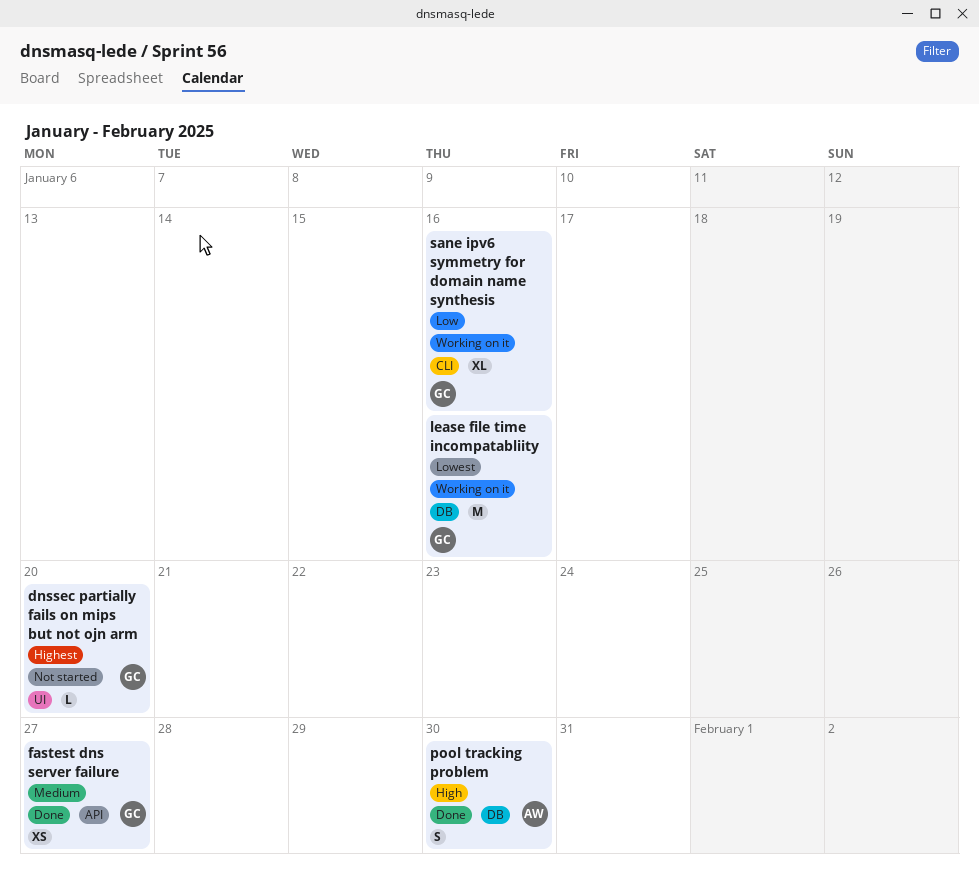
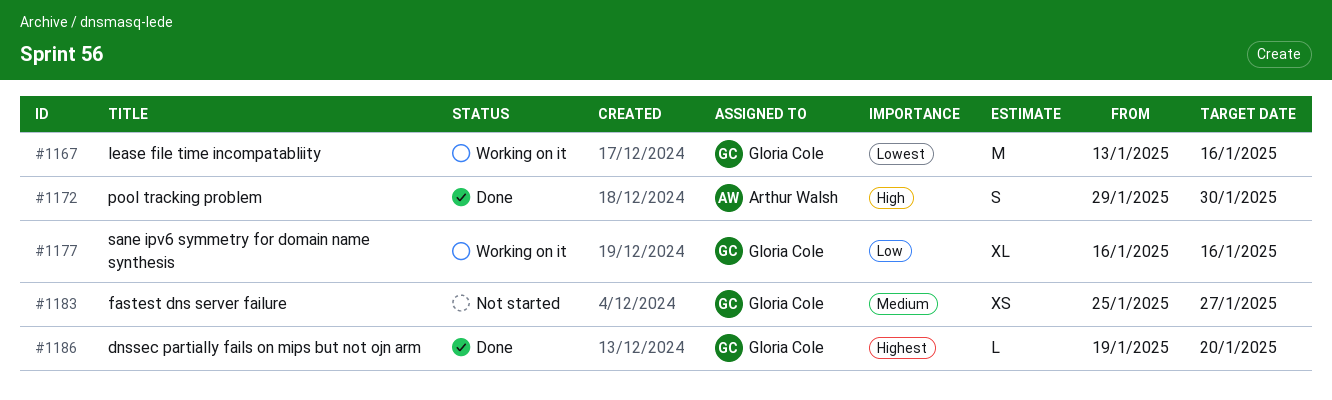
dnssec partially fails on mips but not ojn arm, status: Not started -> Done
fastest dns server failure, status: Done -> Not started

